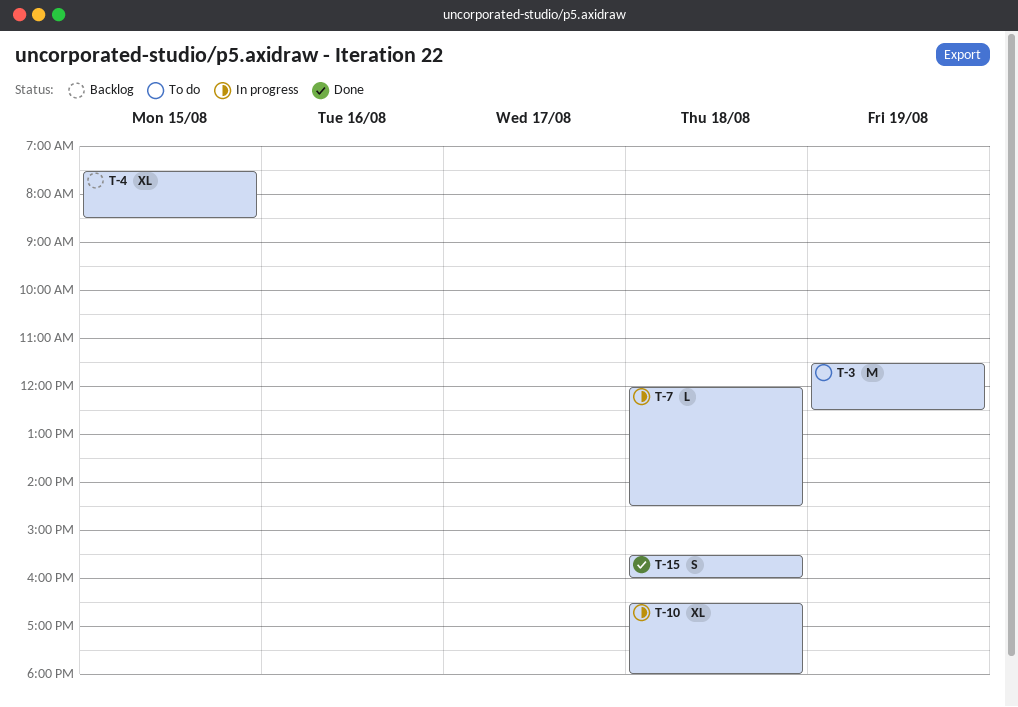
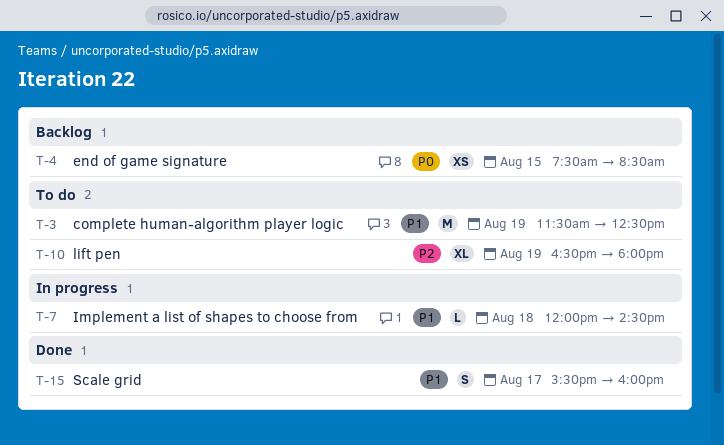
T-4, estimate: XL -> XS
T-10, status: In progress -> To do
T-10, day: Aug 18 -> Aug 19
T-15, day: Aug 18 -> Aug 17

